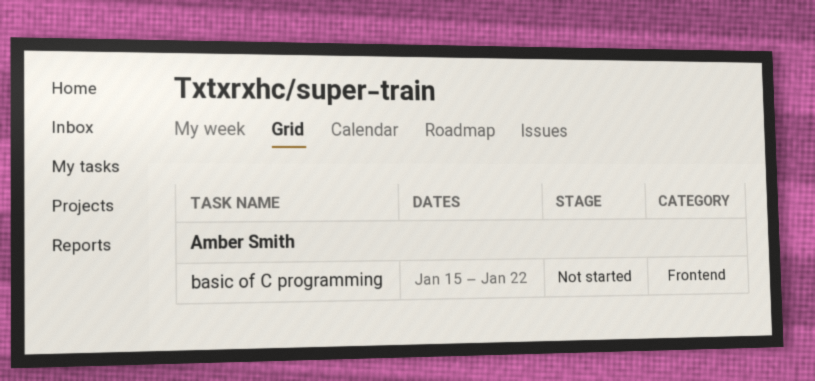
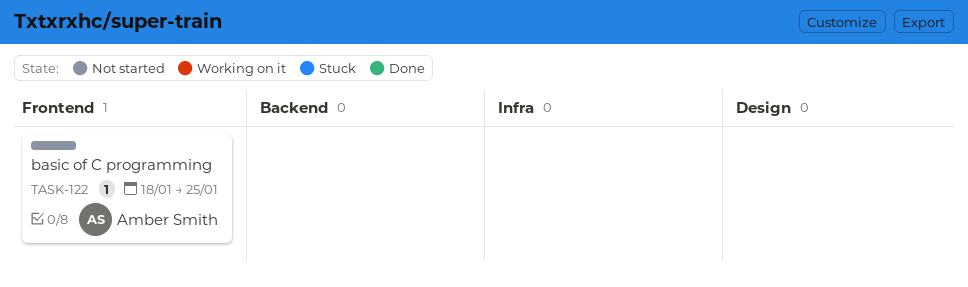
basic of C programming, start: Jan 15 -> Jan 18
basic of C programming, due: Jan 22 -> Jan 25

